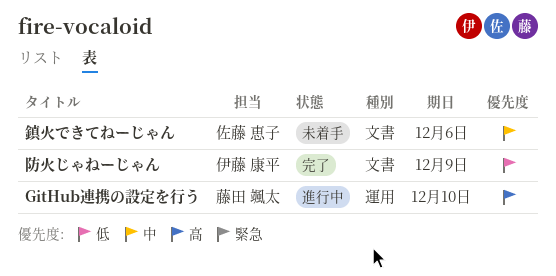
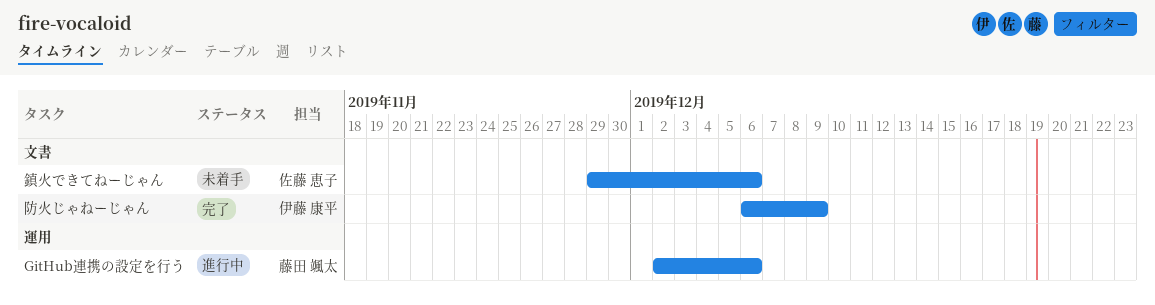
GitHub連携の設定を行う, due: Dec 10 -> Dec 6

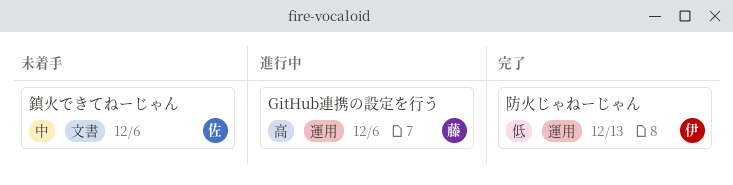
防火じゃねーじゃん, label: 文書 -> 運用
防火じゃねーじゃん, due: Dec 9 -> Dec 13

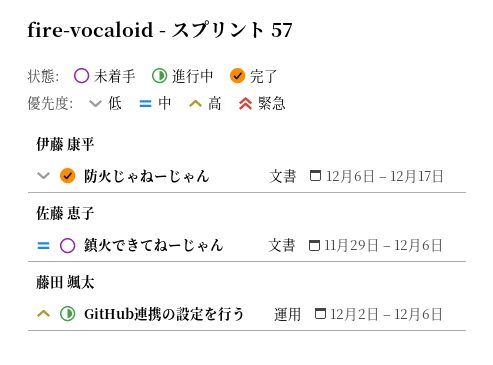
防火じゃねーじゃん, label: 運用 -> 文書
防火じゃねーじゃん, due: Dec 13 -> Dec 17

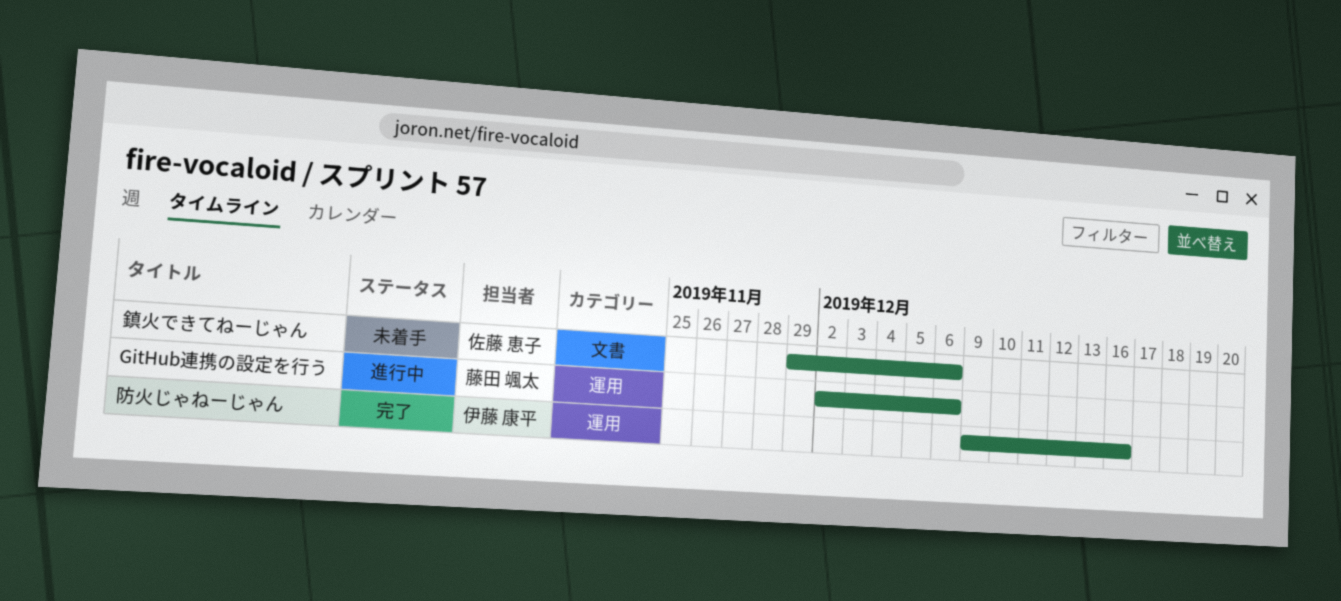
防火じゃねーじゃん, label: 文書 -> 運用
防火じゃねーじゃん, start: Dec 6 -> Dec 9
防火じゃねーじゃん, due: Dec 17 -> Dec 16

